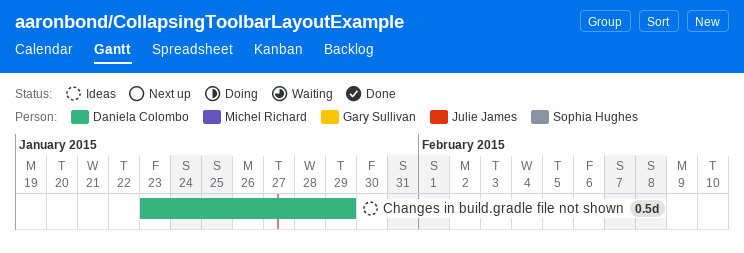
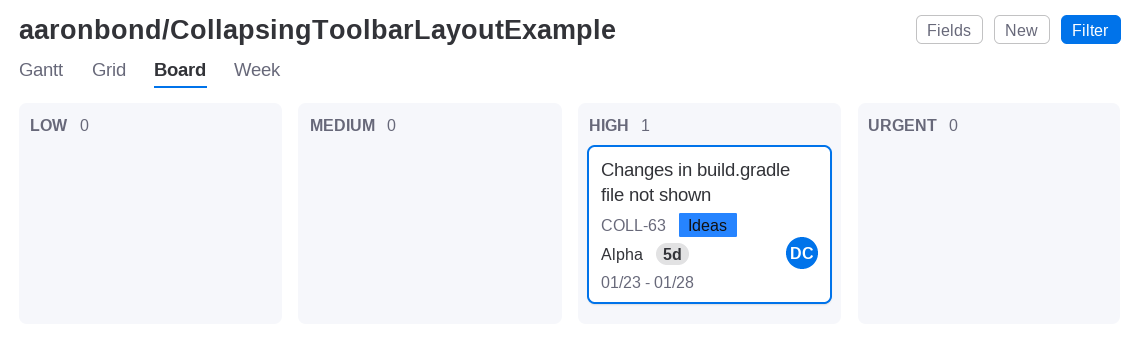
Changes in build.gradle file not shown, estimate: 0.5d -> 5d
Changes in build.gradle file not shown, due: Jan 29 -> Jan 28

